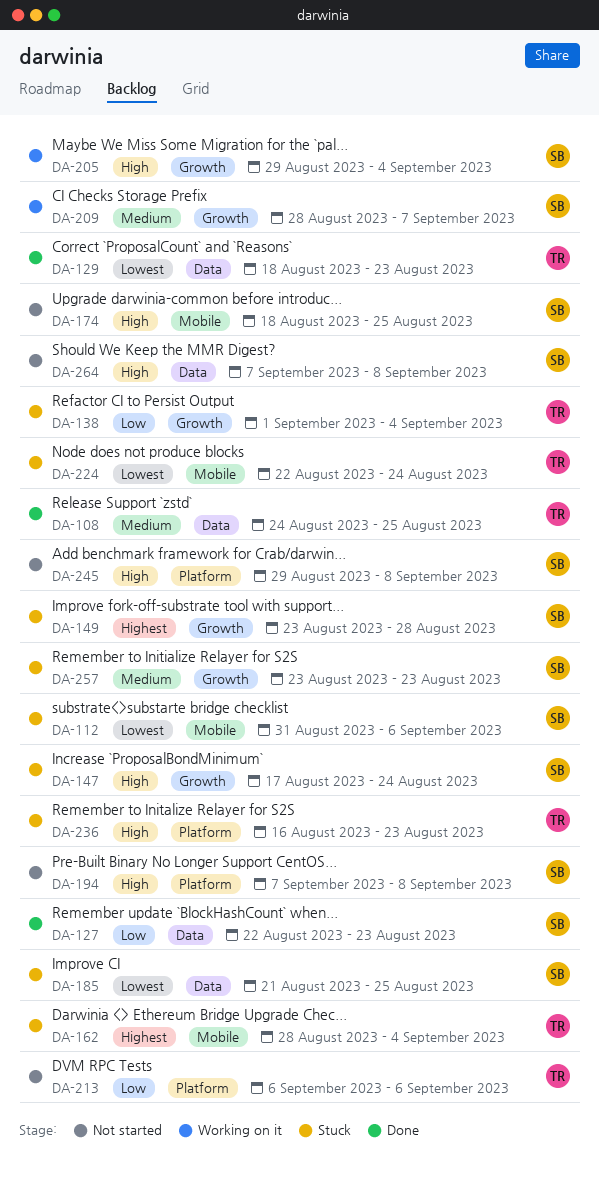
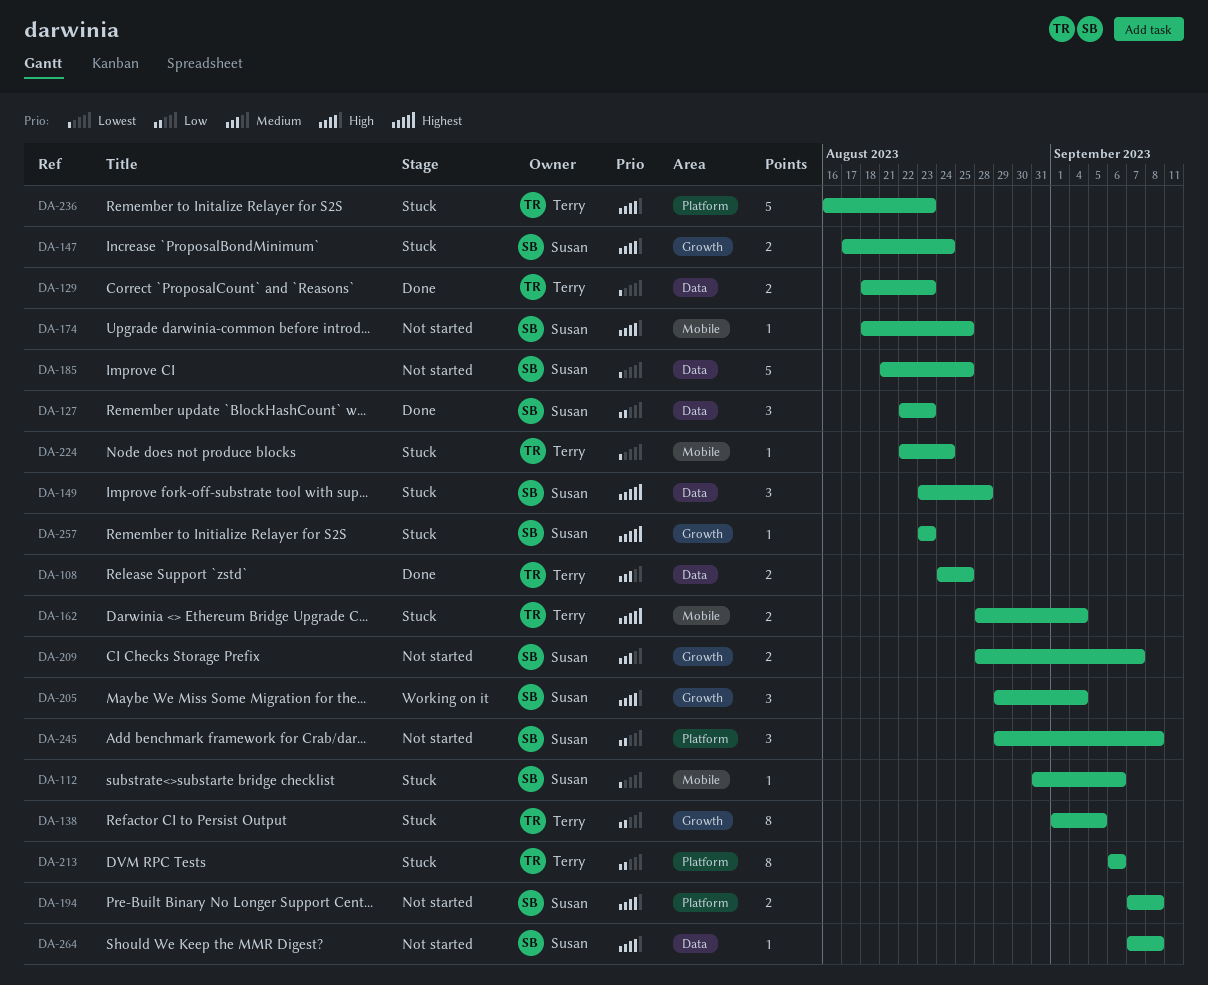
DA-138, due: Sep 4 -> Sep 5
DA-149, label: Growth -> Data
DA-185, status: Stuck -> Not started
DA-209, status: Working on it -> Not started
DA-213, status: Not started -> Stuck
DA-245, priority: High -> Low
DA-257, priority: Medium -> Highest

